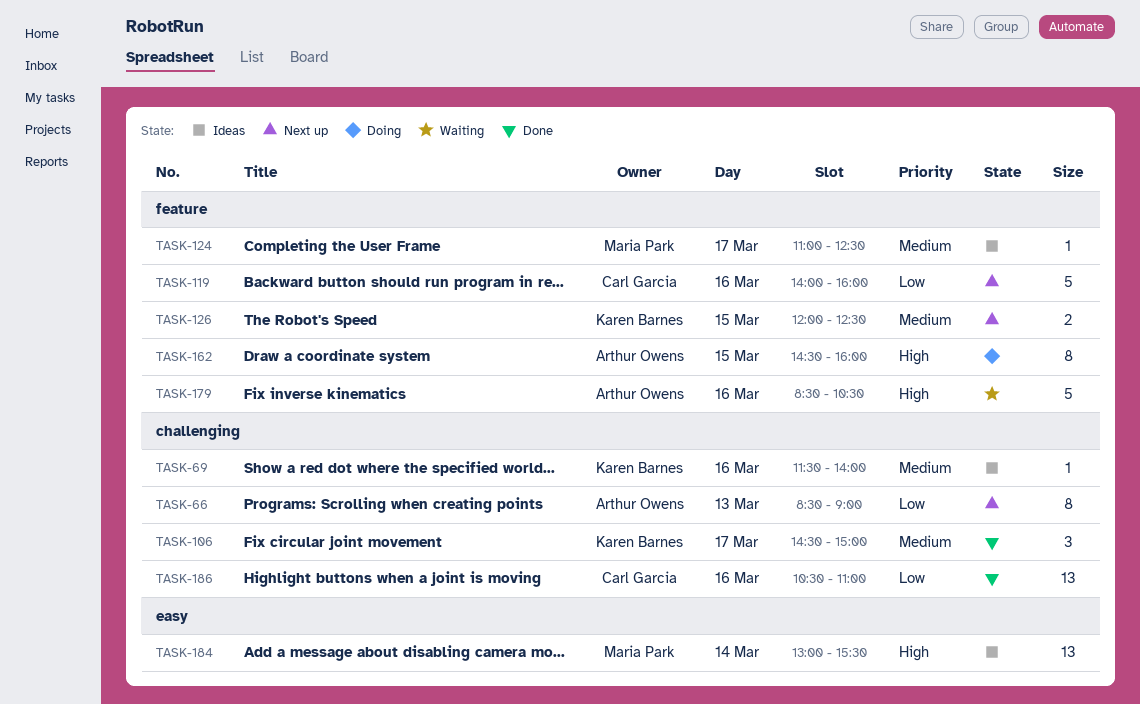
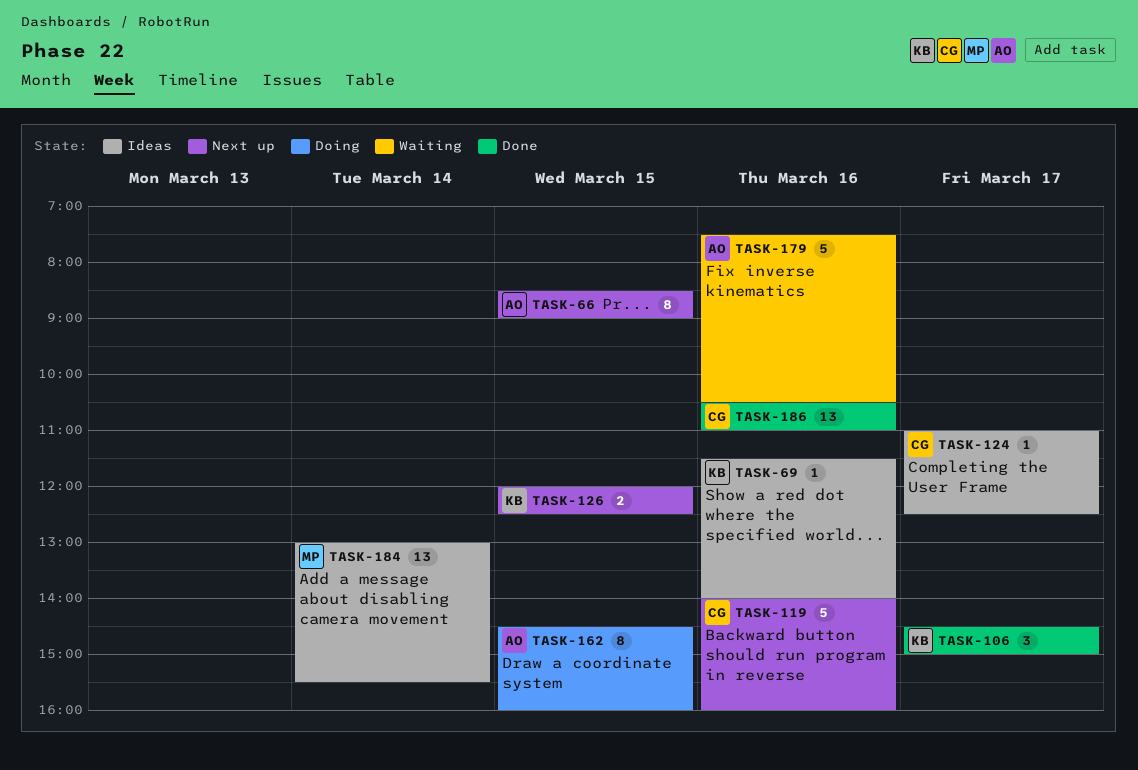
TASK-66, day: Mar 13 -> Mar 15
TASK-124, owner: Maria Park -> Carl Garcia
TASK-179, begins: 08:30 -> 07:30

